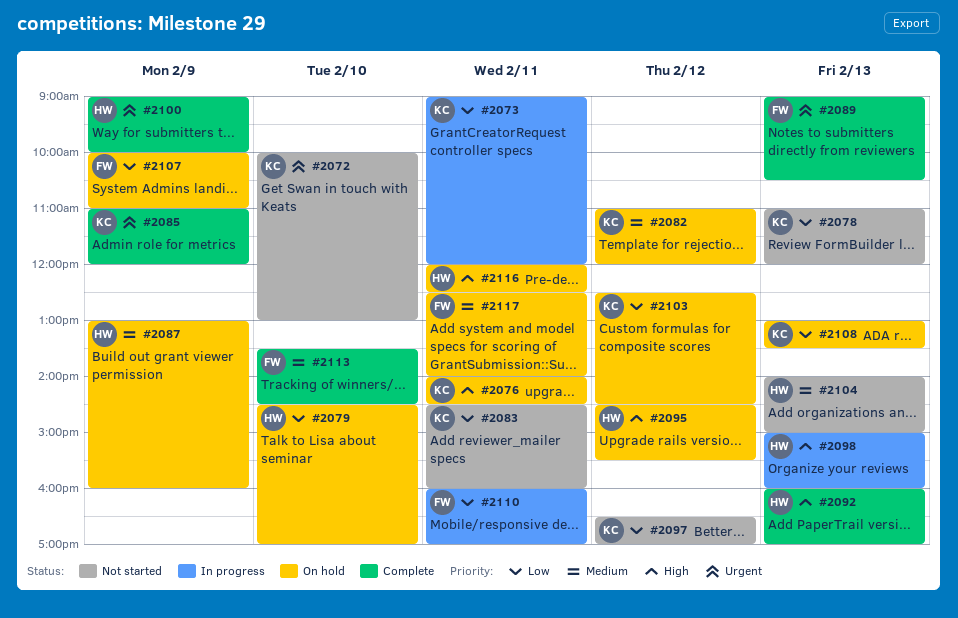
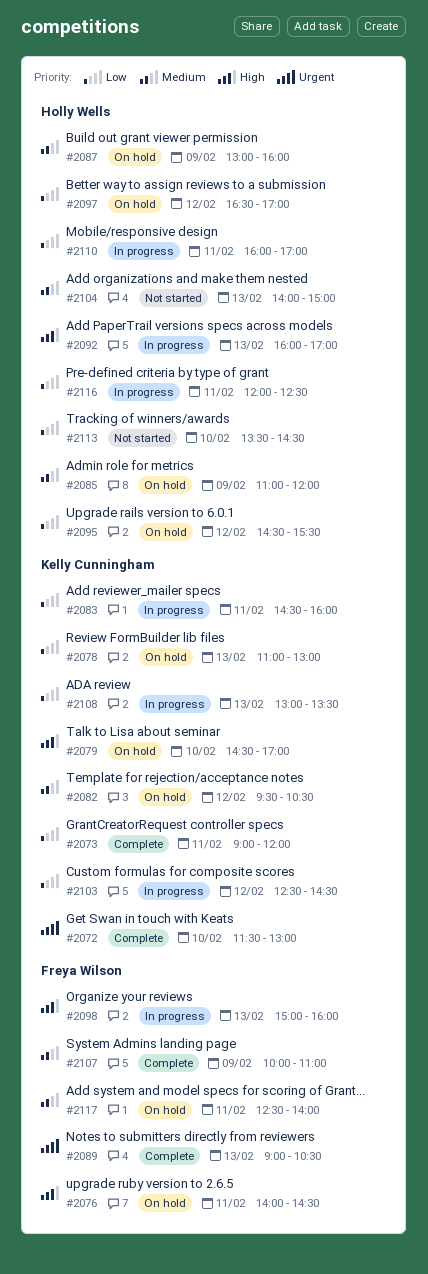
#2072, status: Not started -> Complete
#2072, begins: 10:00 -> 11:30
#2073, status: In progress -> Complete
#2076, owner: Kelly Cunningham -> Freya Wilson
#2078, status: Not started -> On hold
#2078, ends: 12:00 -> 13:00
#2079, owner: Holly Wells -> Kelly Cunningham
#2079, priority: Low -> High
#2082, begins: 11:00 -> 09:30
#2082, ends: 12:00 -> 10:30
#2083, status: Not started -> In progress
#2085, status: Complete -> On hold
#2085, owner: Kelly Cunningham -> Holly Wells
#2085, priority: Urgent -> Medium
#2092, status: Complete -> In progress
#2095, priority: High -> Low
#2097, status: Not started -> On hold
#2097, owner: Kelly Cunningham -> Holly Wells
#2098, owner: Holly Wells -> Freya Wilson
#2100: present -> none
#2103, status: On hold -> In progress
#2107, status: On hold -> Complete
#2107, priority: Low -> Medium
#2108, status: On hold -> In progress
#2110, owner: Freya Wilson -> Holly Wells
#2113, status: Complete -> Not started
#2113, owner: Freya Wilson -> Holly Wells
#2113, priority: Medium -> Low
#2116, status: On hold -> In progress
#2116, priority: High -> Low

